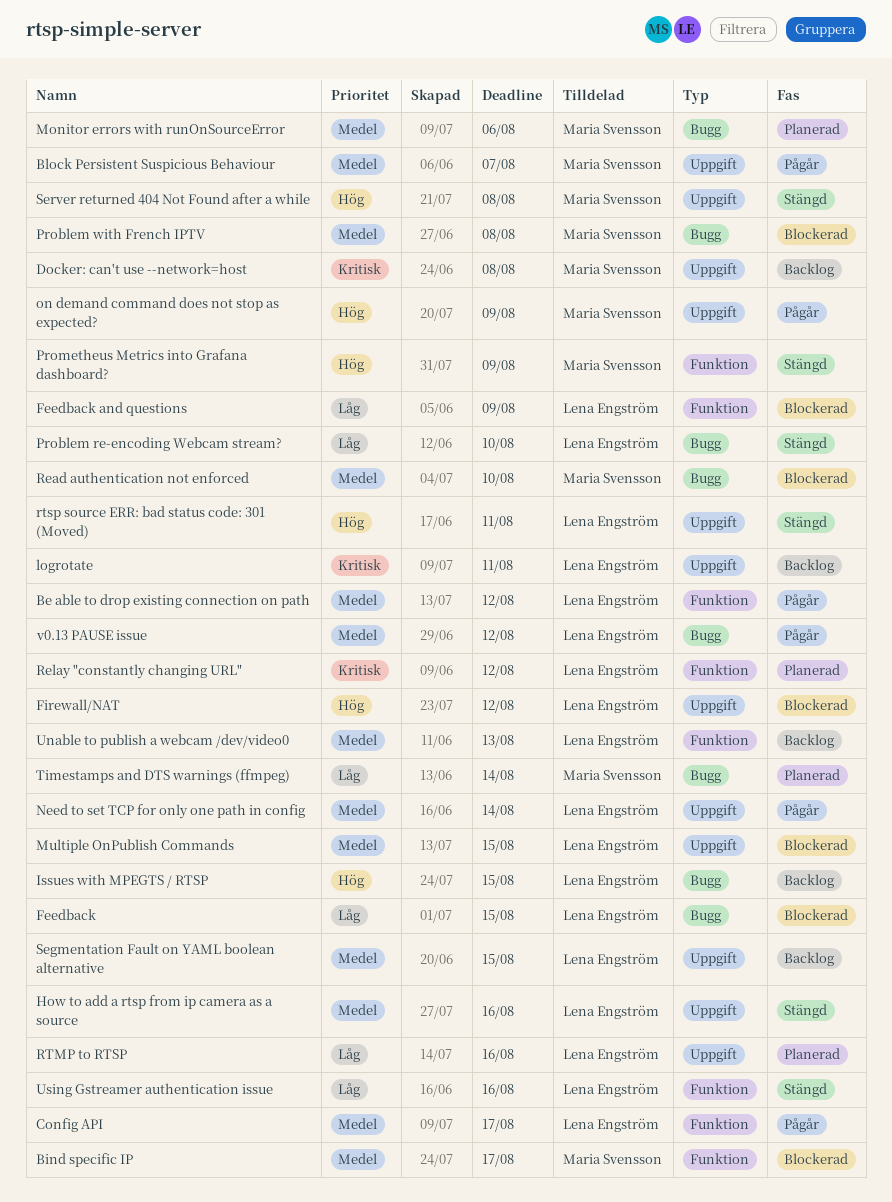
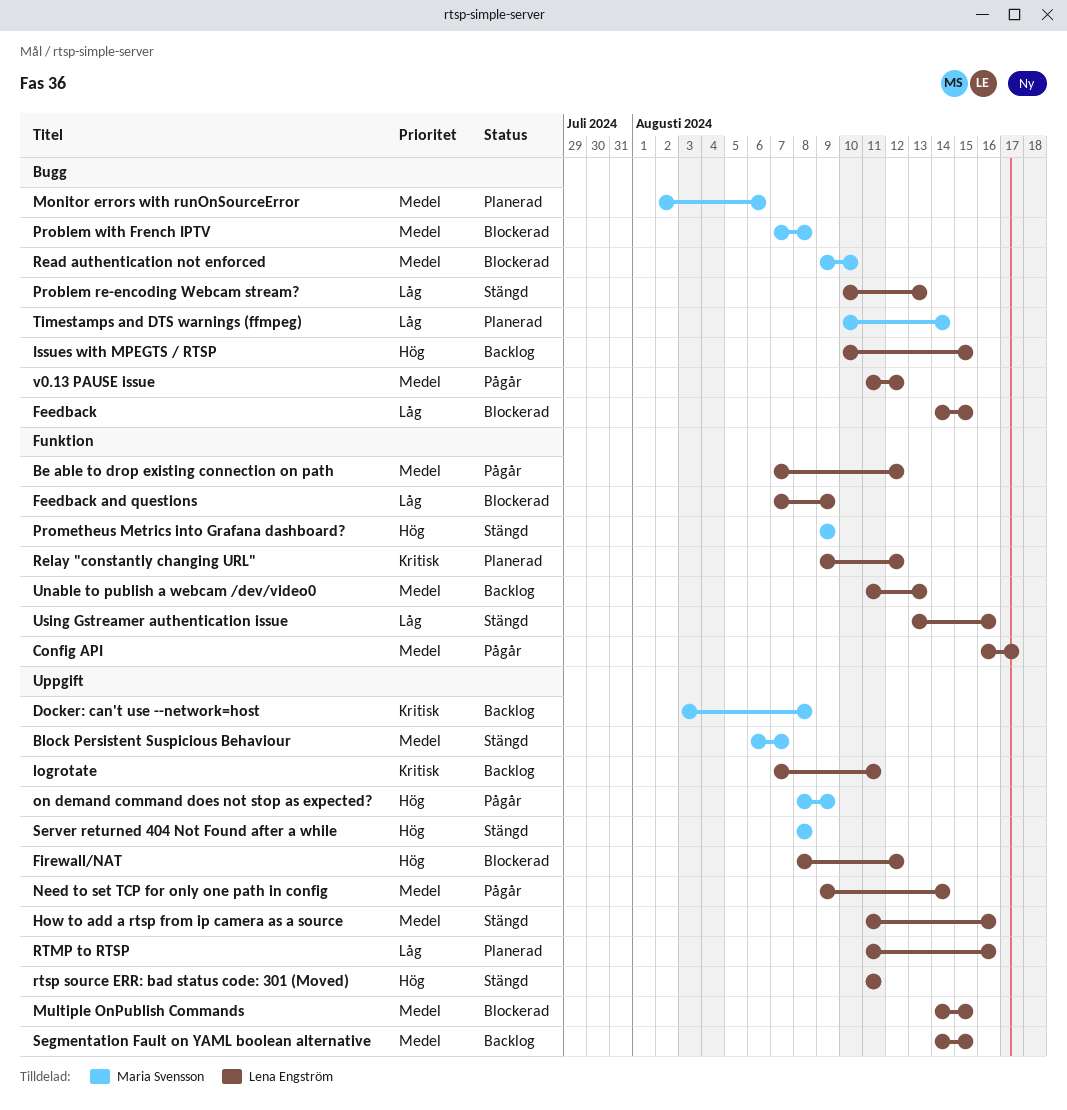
Bind specific IP: present -> none
Block Persistent Suspicious Behaviour, status: Pågår -> Stängd
Problem re-encoding Webcam stream?, due: Aug 10 -> Aug 13

